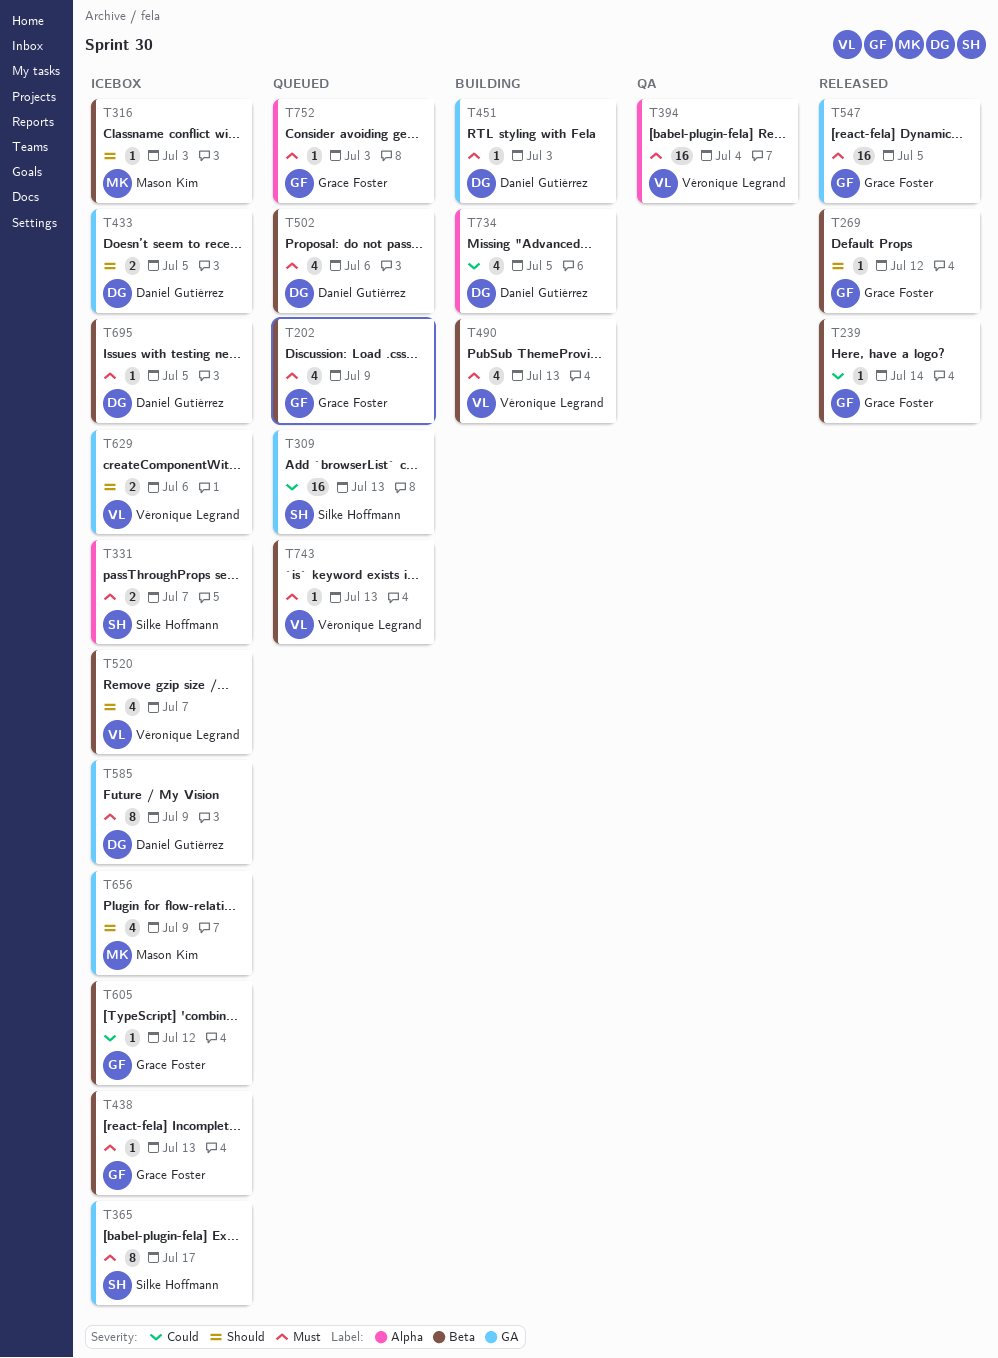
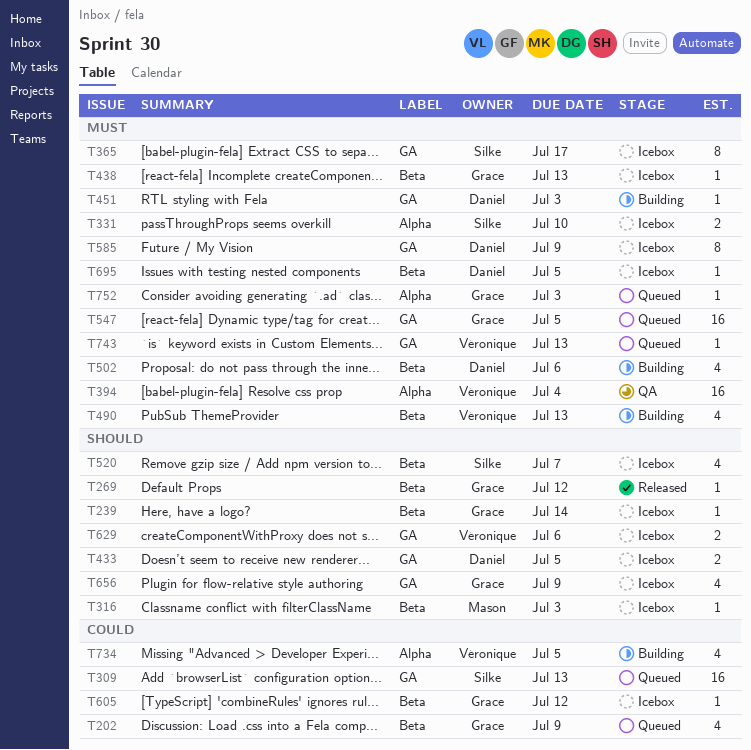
T202, priority: Must -> Could
T239, status: Released -> Icebox
T239, priority: Could -> Should
T331, due: Jul 7 -> Jul 10
T502, status: Queued -> Building
T520, owner: Véronique Legrand -> Silke Hoffmann
T547, status: Released -> Queued
T656, owner: Mason Kim -> Grace Foster
T734, owner: Daniel Gutiérrez -> Véronique Legrand
T743, label: Beta -> GA

